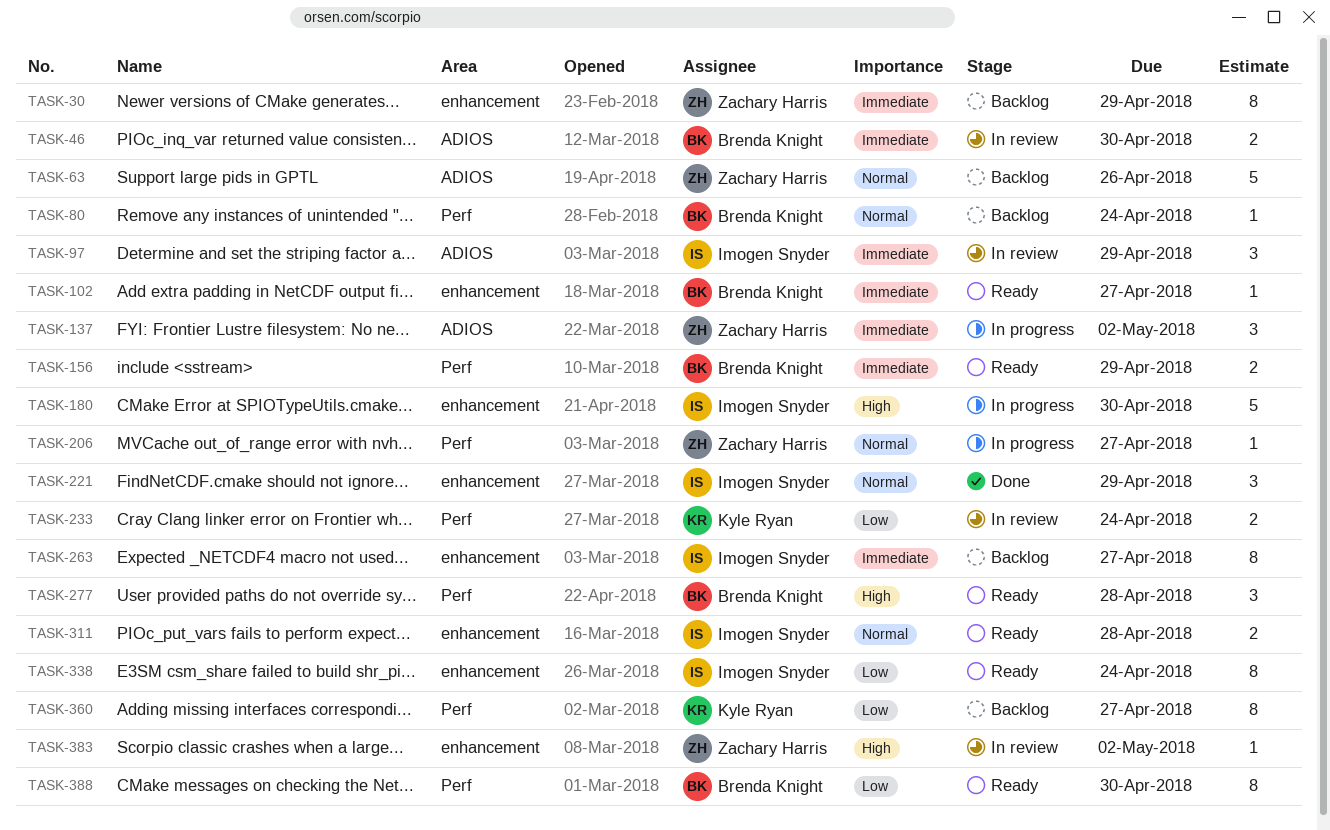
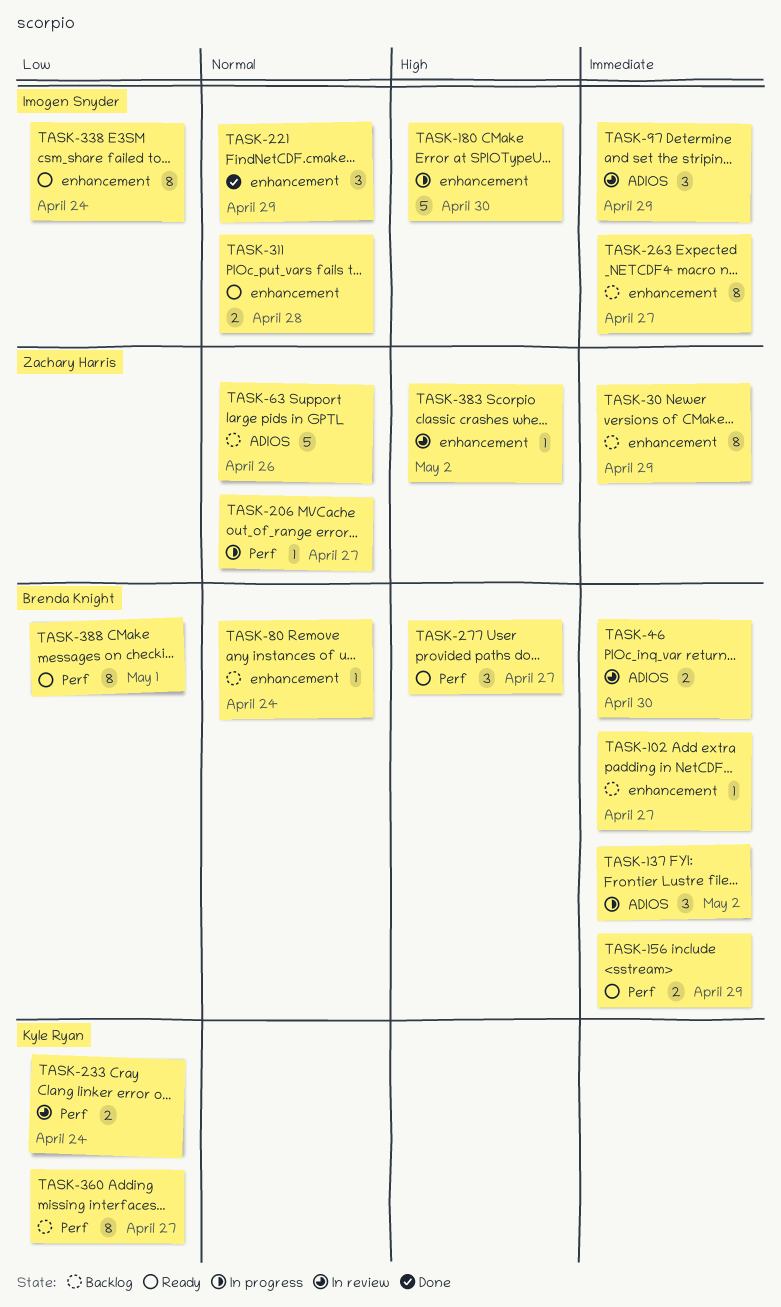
TASK-80, label: Perf -> enhancement
TASK-102, status: Ready -> Backlog
TASK-137, owner: Zachary Harris -> Brenda Knight
TASK-277, due: Apr 28 -> Apr 27
TASK-388, due: Apr 30 -> May 1

